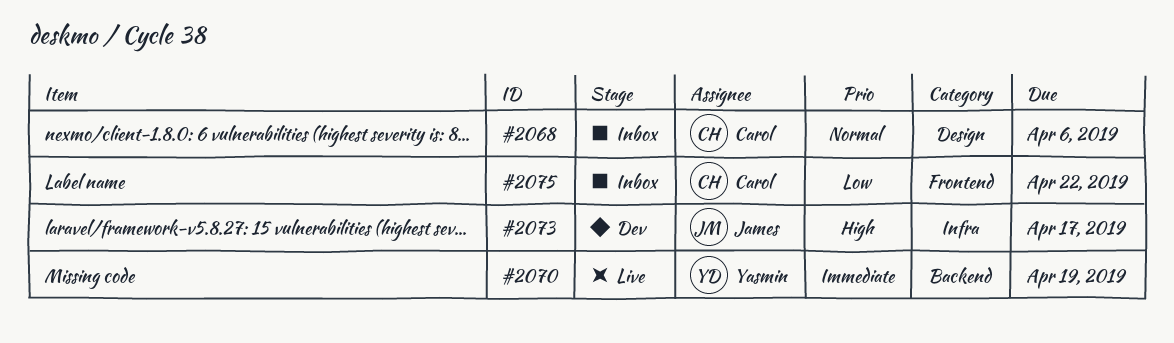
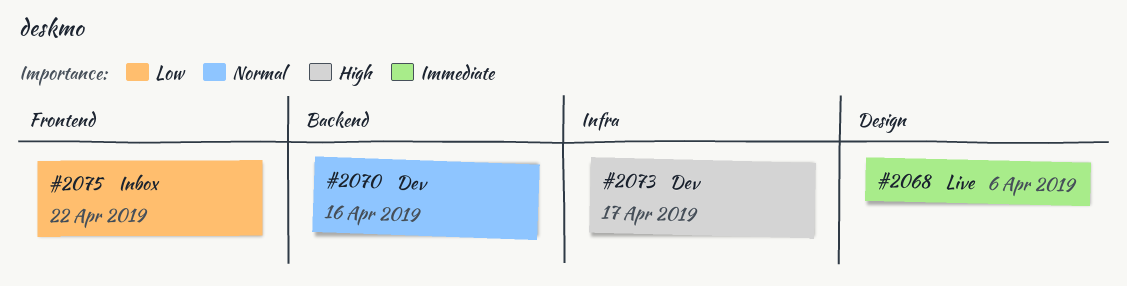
#2068, status: Inbox -> Live
#2068, priority: Normal -> Immediate
#2070, status: Live -> Dev
#2070, priority: Immediate -> Normal
#2070, due: Apr 19 -> Apr 16

